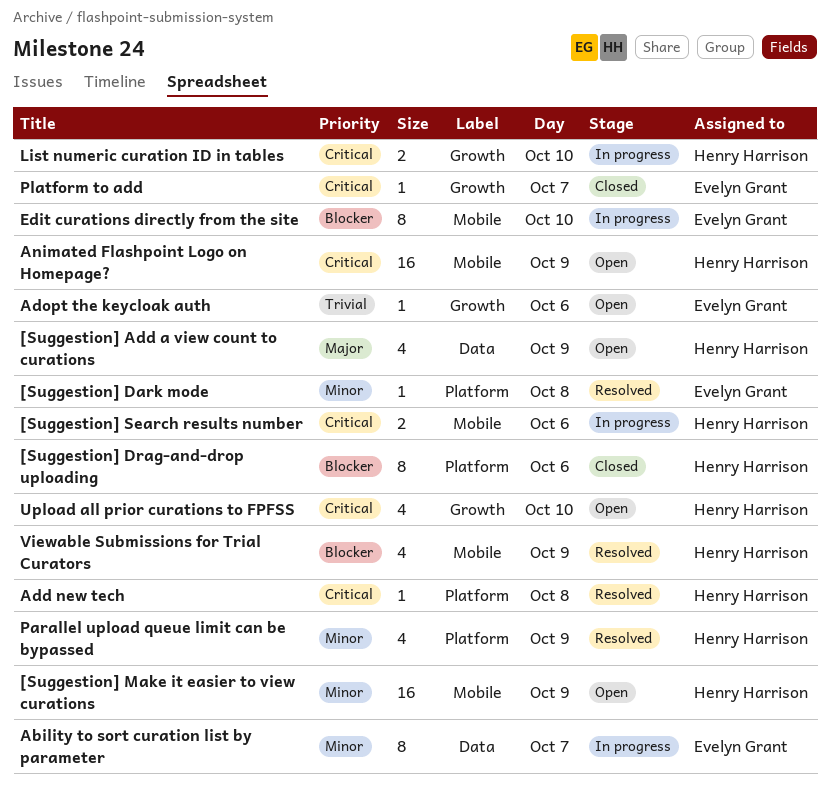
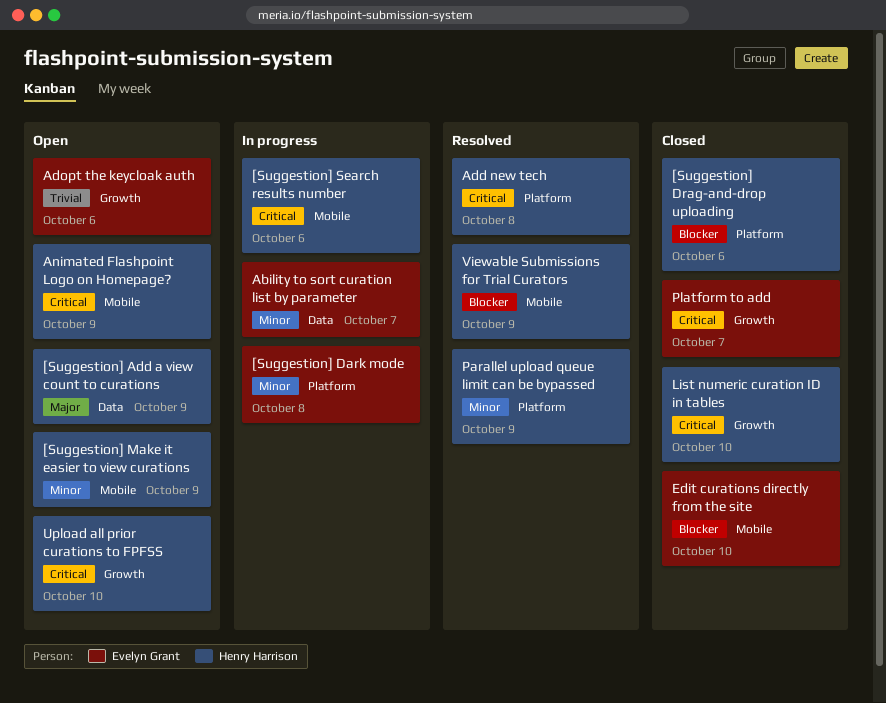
[Suggestion] Dark mode, status: Resolved -> In progress
Edit curations directly from the site, status: In progress -> Closed
List numeric curation ID in tables, status: In progress -> Closed

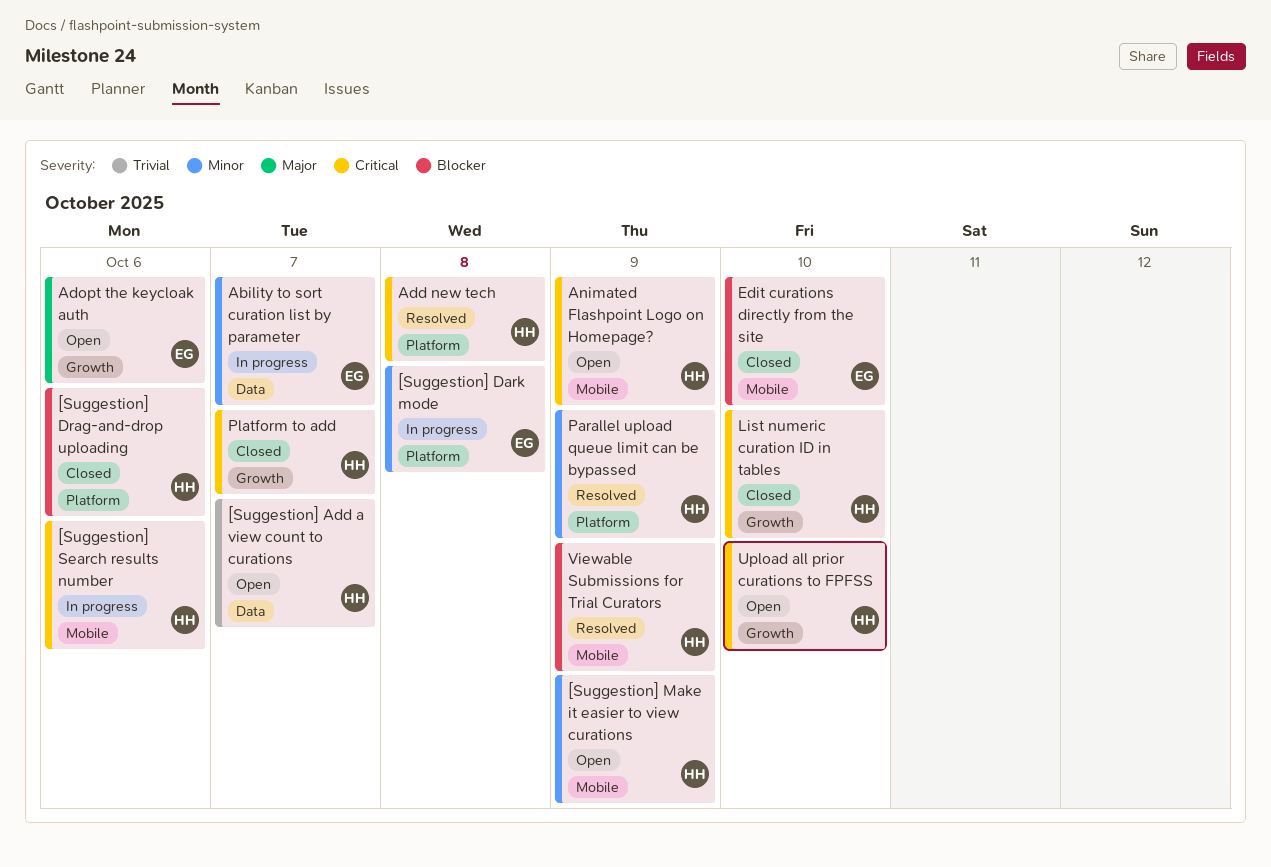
[Suggestion] Add a view count to curations, priority: Major -> Trivial
[Suggestion] Add a view count to curations, day: Oct 9 -> Oct 7
Adopt the keycloak auth, priority: Trivial -> Major
Platform to add, owner: Evelyn Grant -> Henry Harrison

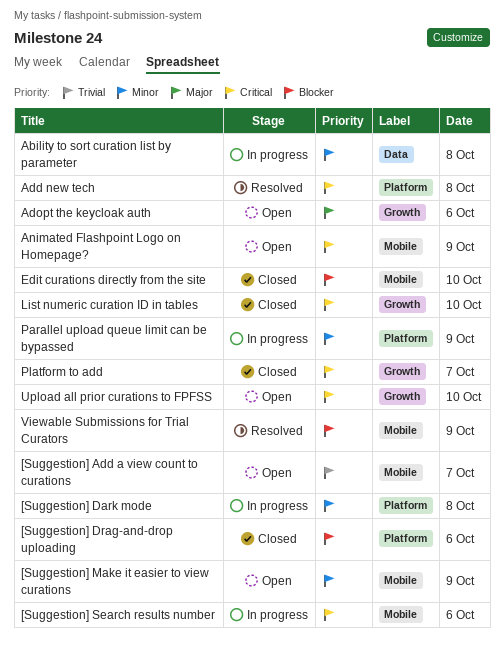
[Suggestion] Add a view count to curations, label: Data -> Mobile
Ability to sort curation list by parameter, day: Oct 7 -> Oct 8
Parallel upload queue limit can be bypassed, status: Resolved -> In progress

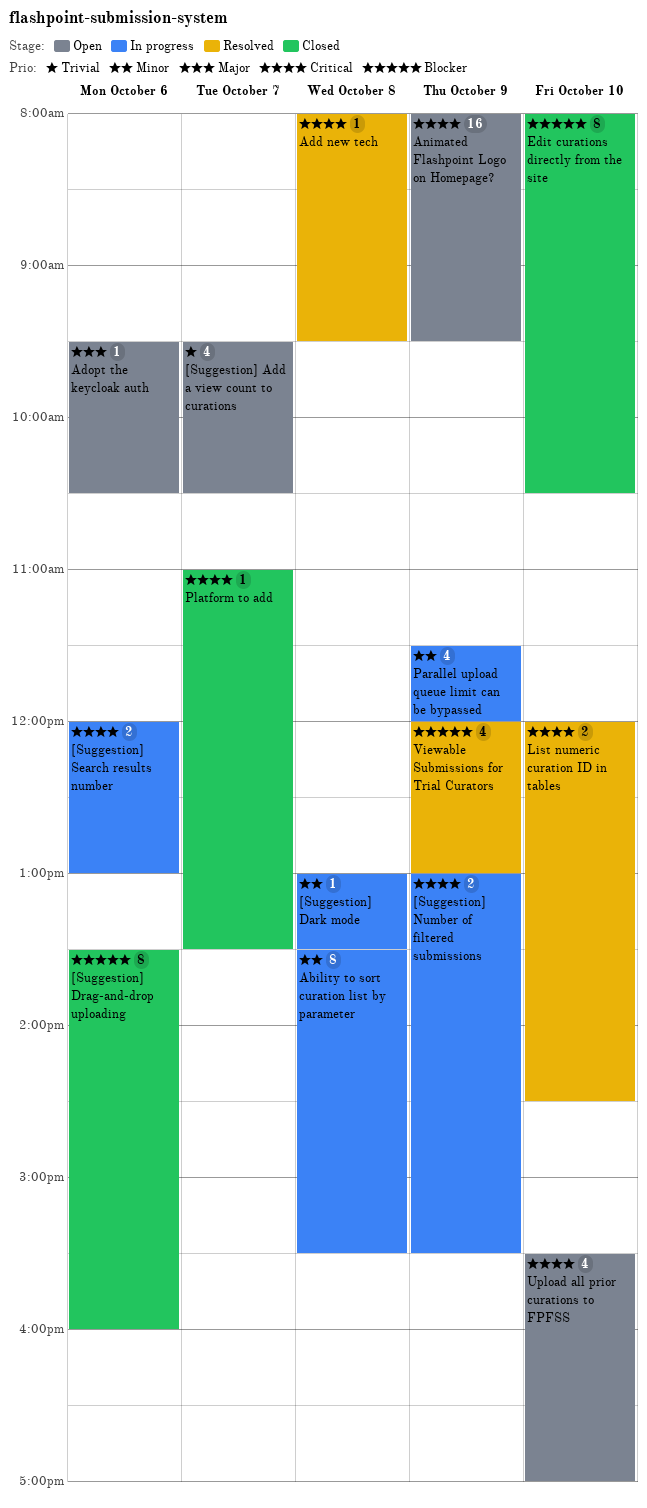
[Suggestion] Make it easier to view curations: present -> none
[Suggestion] Number of filtered submissions: none -> present
List numeric curation ID in tables, status: Closed -> Resolved

